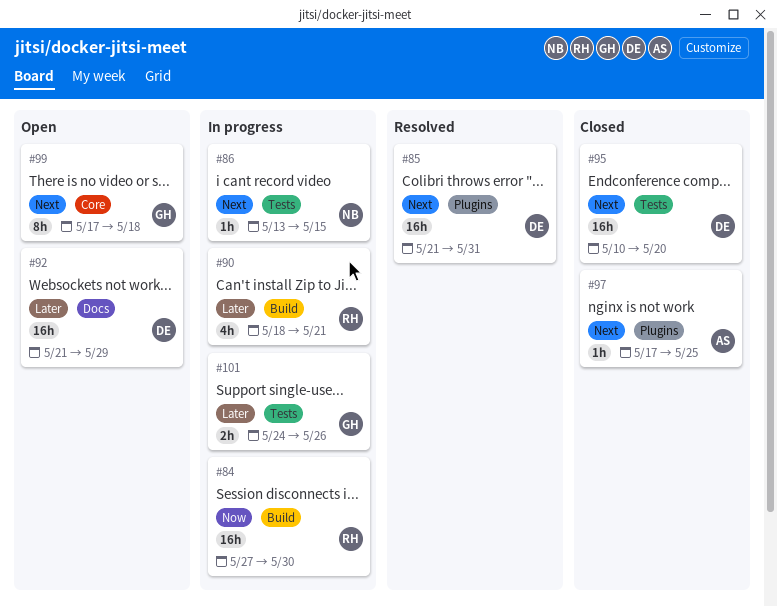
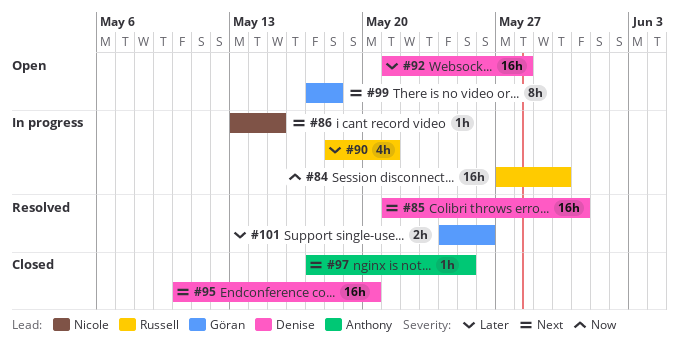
#92, due: May 29 -> May 28
#101, status: In progress -> Resolved

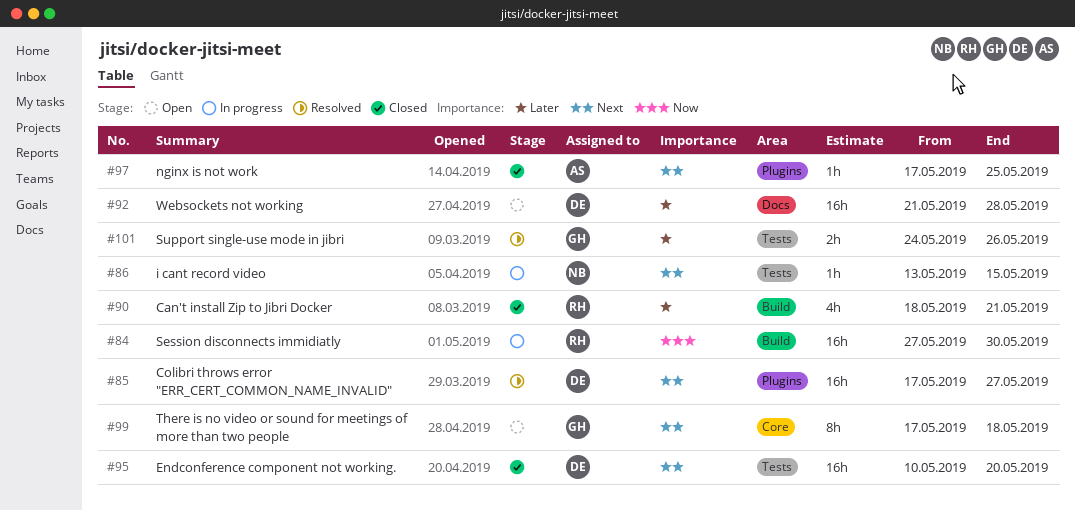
#85, start: May 21 -> May 17
#85, due: May 31 -> May 27
#90, status: In progress -> Closed

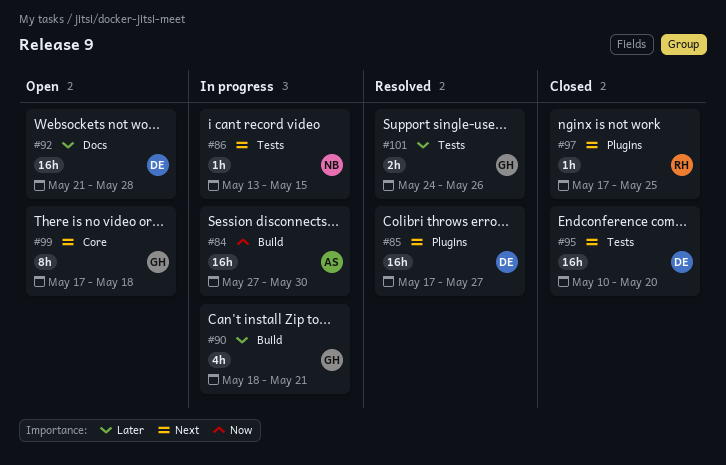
#84, owner: RH -> AS
#90, status: Closed -> In progress
#90, owner: RH -> GH
#97, owner: AS -> RH

